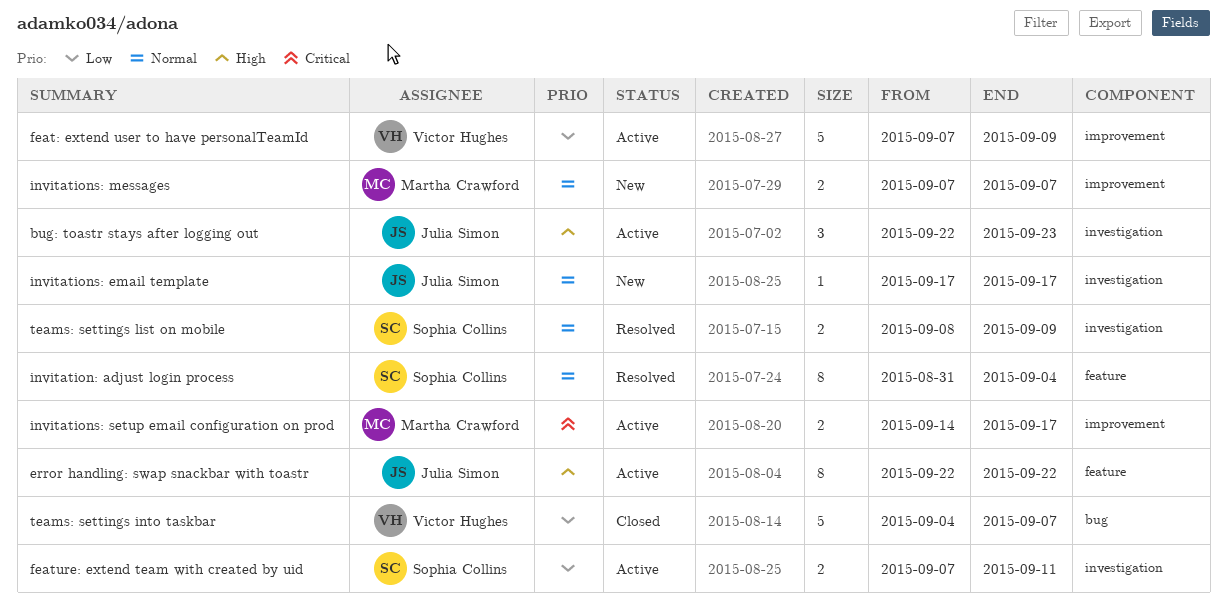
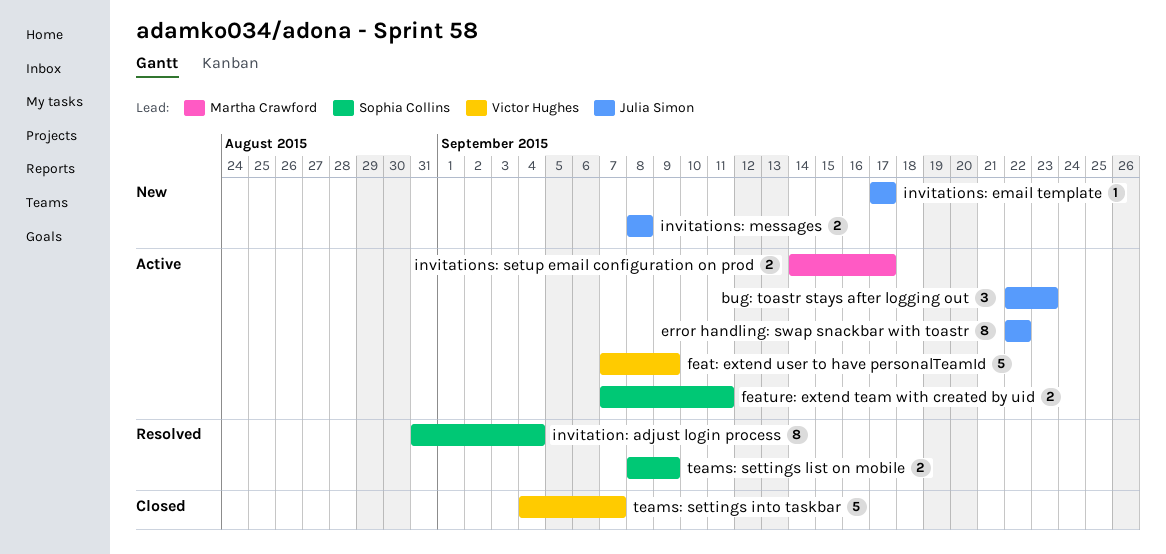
invitations: messages, owner: Martha Crawford -> Julia Simon
invitations: messages, start: Sep 7 -> Sep 8
invitations: messages, due: Sep 7 -> Sep 8

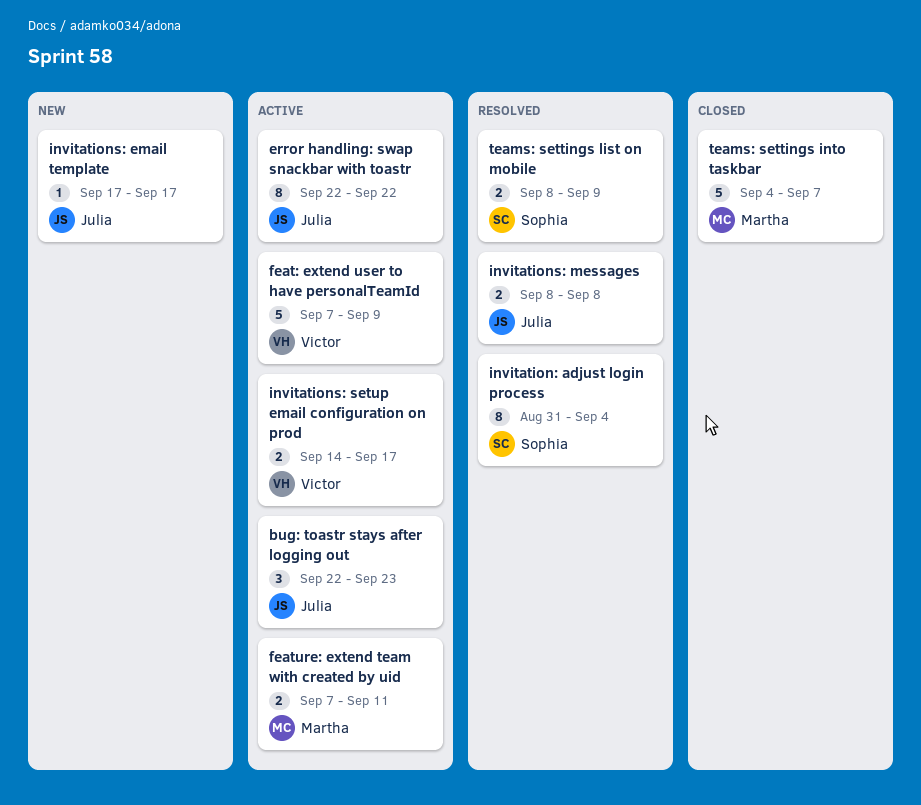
feature: extend team with created by uid, owner: Sophia Collins -> Martha Crawford
invitations: messages, status: New -> Resolved
invitations: setup email configuration on prod, owner: Martha Crawford -> Victor Hughes
teams: settings into taskbar, owner: Victor Hughes -> Martha Crawford

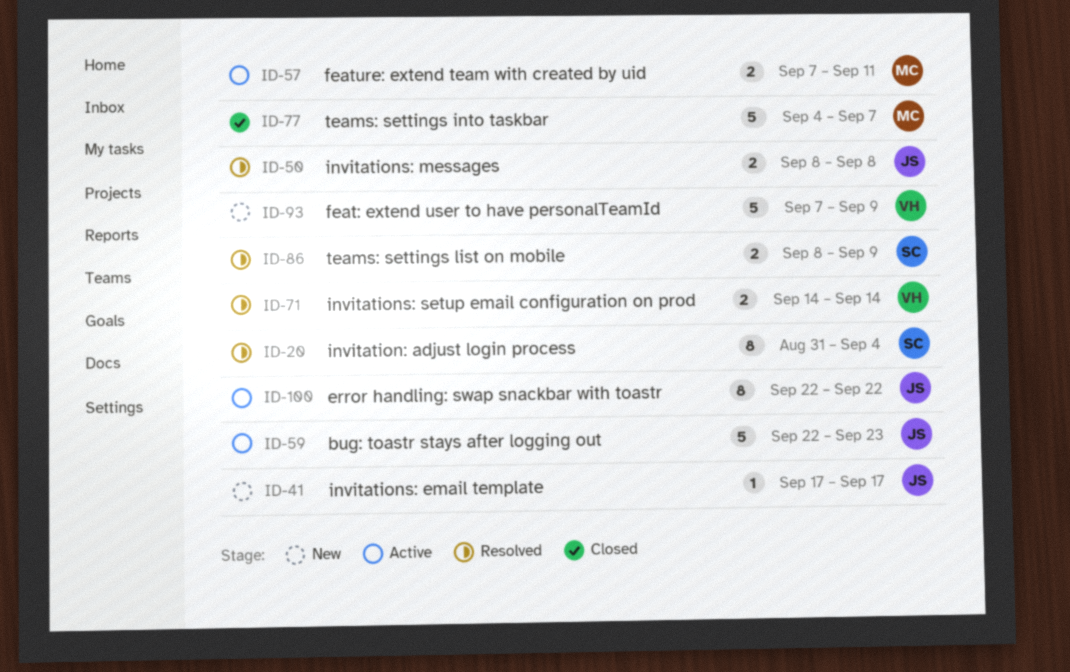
bug: toastr stays after logging out, estimate: 3 -> 5
feat: extend user to have personalTeamId, status: Active -> New
invitations: setup email configuration on prod, status: Active -> Resolved
invitations: setup email configuration on prod, due: Sep 17 -> Sep 14

